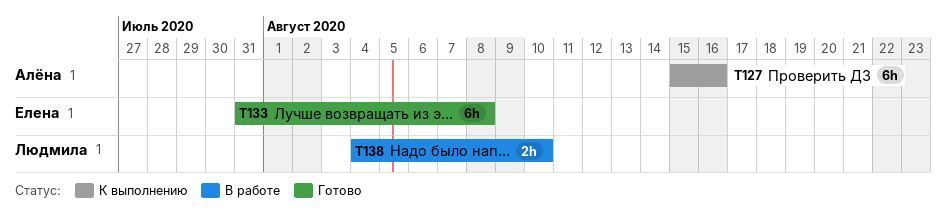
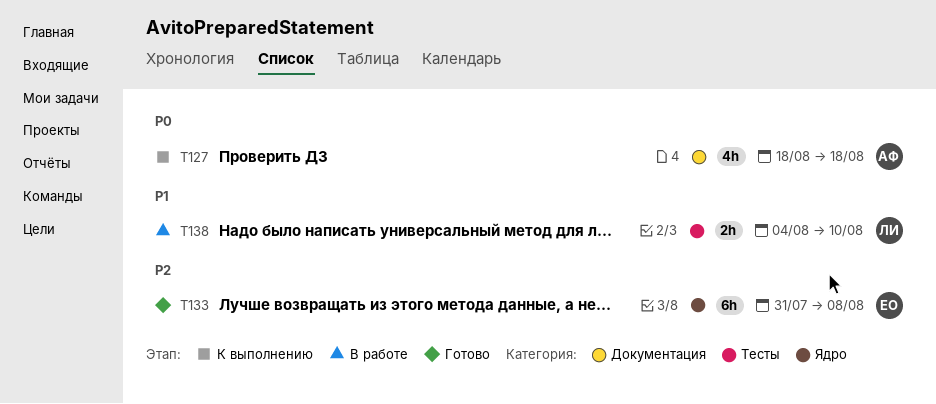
T127, estimate: 6h -> 4h
T127, start: Aug 15 -> Aug 18
T127, due: Aug 16 -> Aug 18

